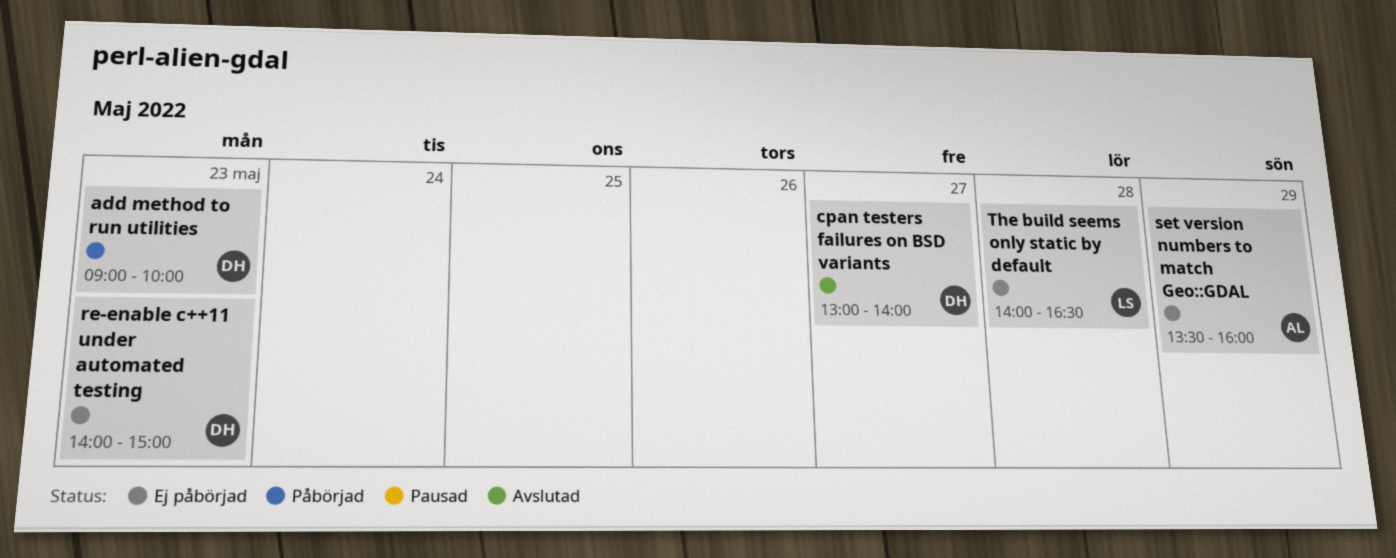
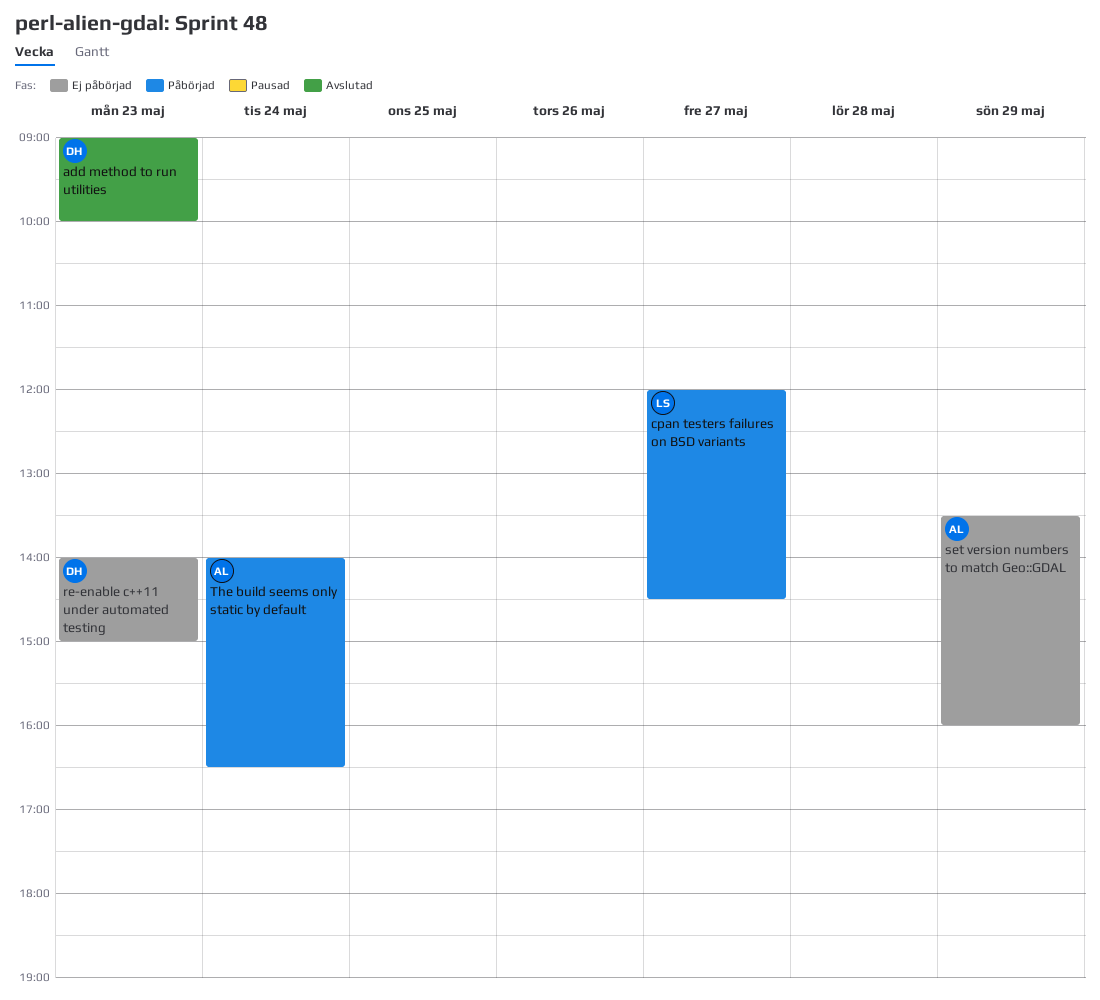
add method to run utilities, status: Påbörjad -> Avslutad
cpan testers failures on BSD variants, status: Avslutad -> Påbörjad
cpan testers failures on BSD variants, owner: DH -> LS
cpan testers failures on BSD variants, begins: 13:00 -> 12:00
cpan testers failures on BSD variants, ends: 14:00 -> 14:30
The build seems only static by default, status: Ej påbörjad -> Påbörjad
The build seems only static by default, owner: LS -> AL
The build seems only static by default, day: May 28 -> May 24

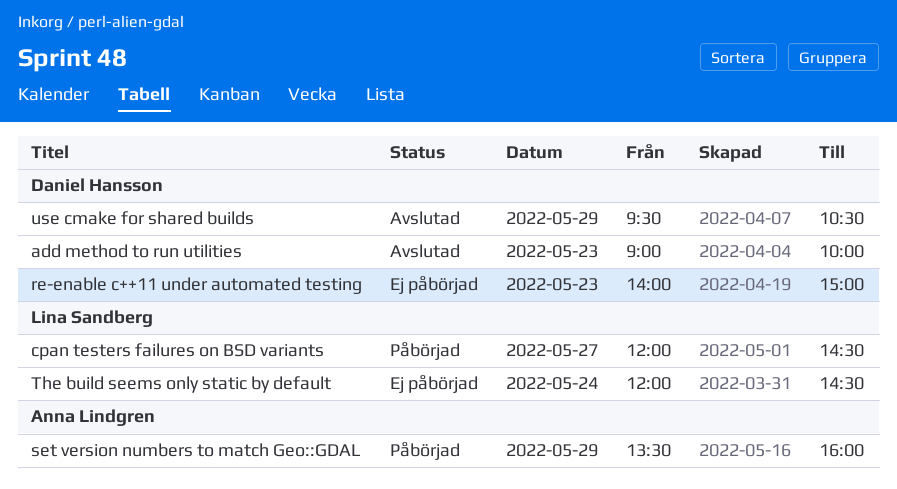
set version numbers to match Geo::GDAL, status: Ej påbörjad -> Påbörjad
The build seems only static by default, status: Påbörjad -> Ej påbörjad
The build seems only static by default, owner: Anna Lindgren -> Lina Sandberg
The build seems only static by default, begins: 14:00 -> 12:00
The build seems only static by default, ends: 16:30 -> 14:30
use cmake for shared builds: none -> present

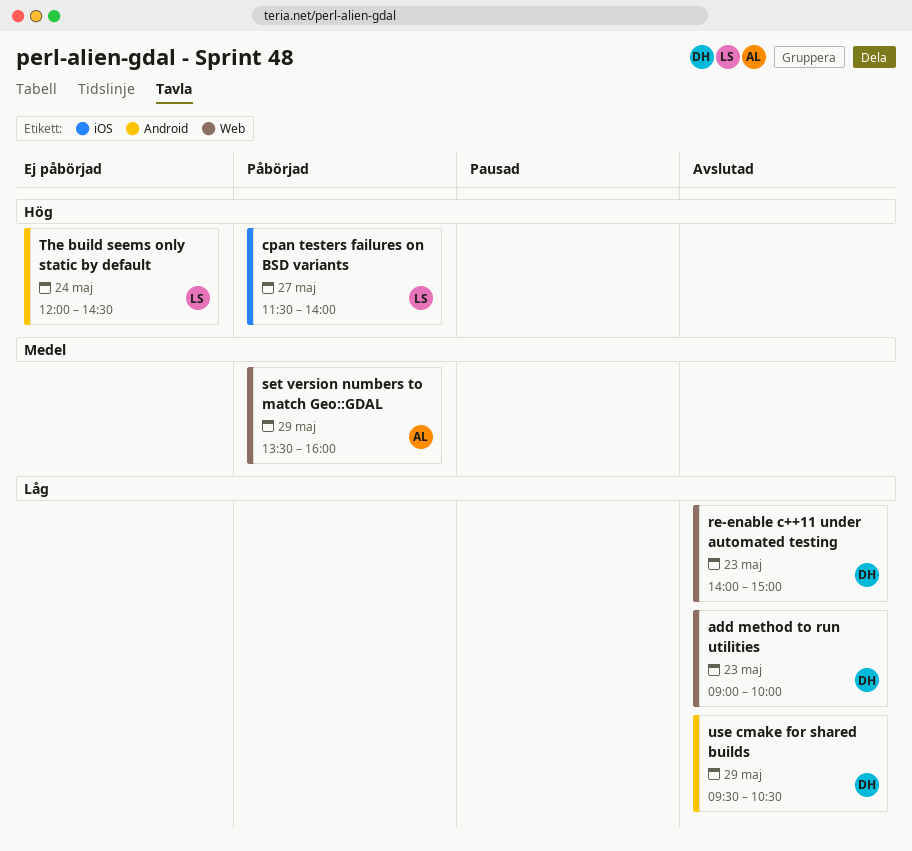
cpan testers failures on BSD variants, begins: 12:00 -> 11:30
cpan testers failures on BSD variants, ends: 14:30 -> 14:00
re-enable c++11 under automated testing, status: Ej påbörjad -> Avslutad

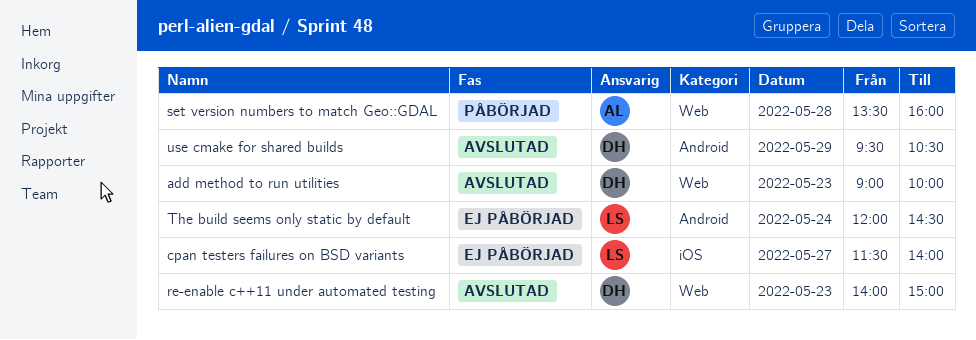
cpan testers failures on BSD variants, status: Påbörjad -> Ej påbörjad
set version numbers to match Geo::GDAL, day: May 29 -> May 28

